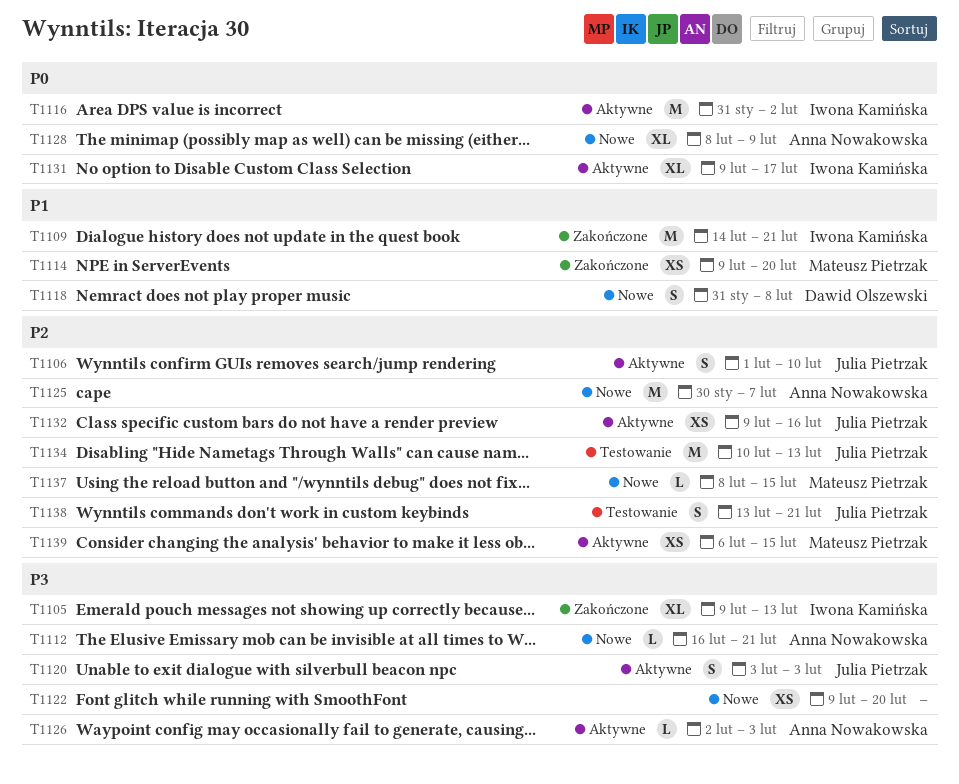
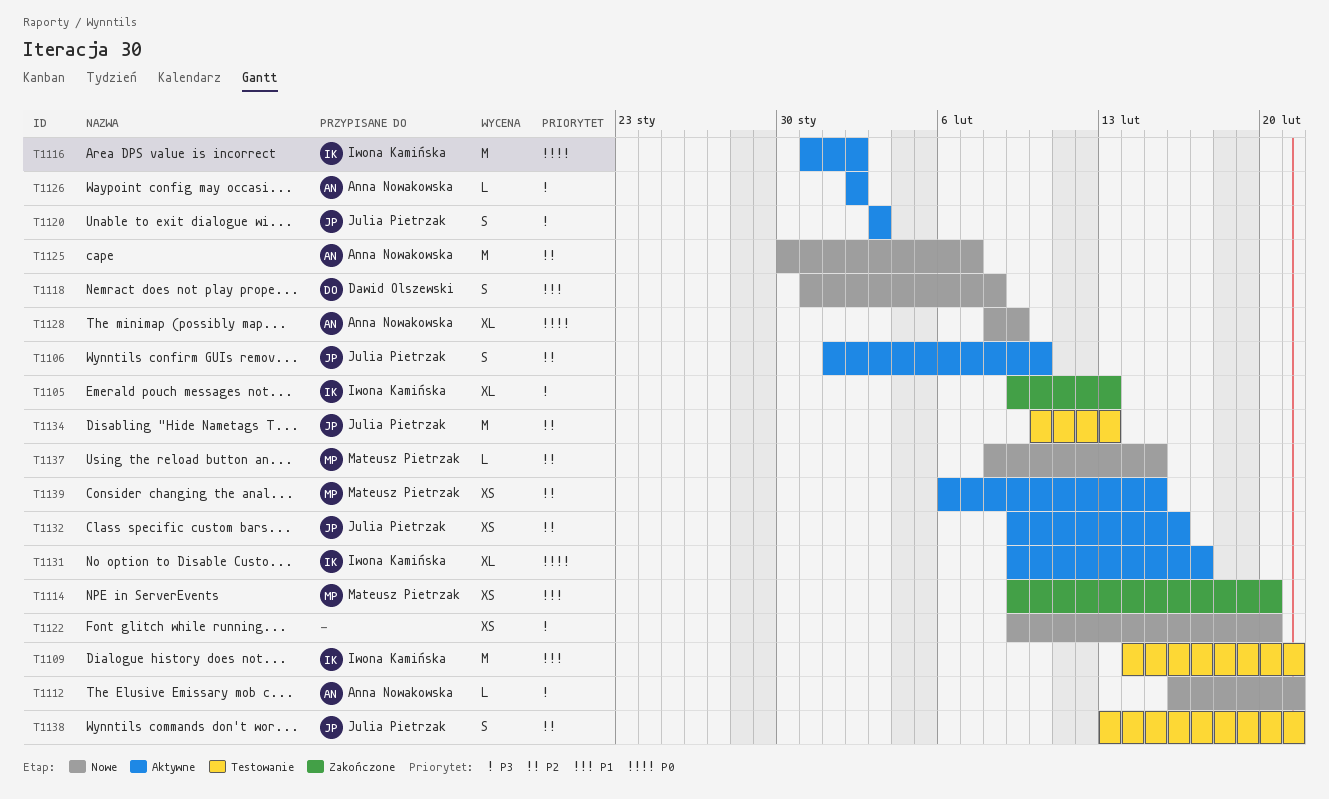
T1109, status: Zakończone -> Testowanie
T1126, due: Feb 3 -> Feb 2

